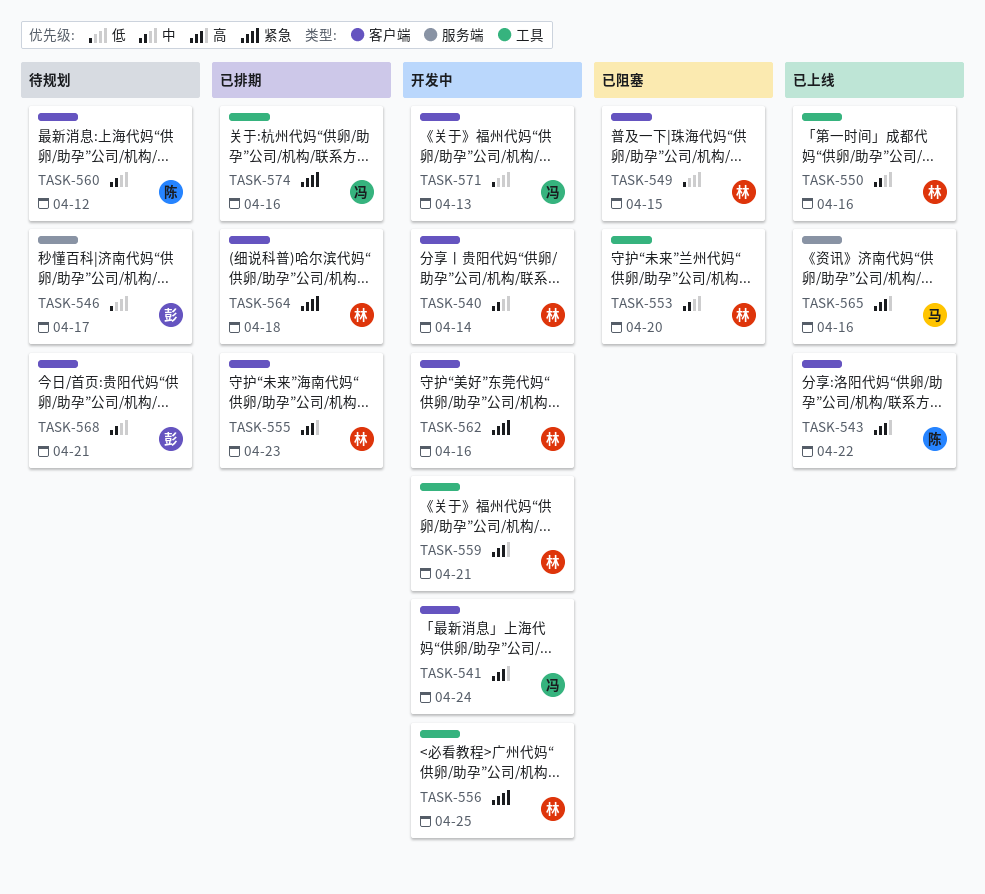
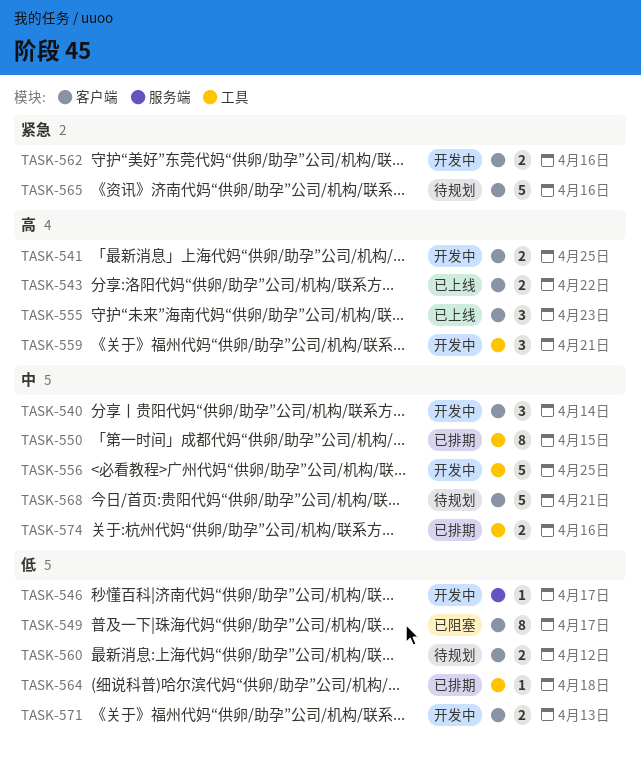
TASK-541, due: Apr 24 -> Apr 25
TASK-546, status: 待规划 -> 开发中
TASK-549, due: Apr 15 -> Apr 17
TASK-550, status: 已上线 -> 已排期
TASK-550, due: Apr 16 -> Apr 15
TASK-553: present -> none
TASK-555, status: 已排期 -> 已上线
TASK-556, priority: 紧急 -> 中
TASK-560, priority: 中 -> 低
TASK-564, priority: 紧急 -> 低
TASK-564, label: 客户端 -> 工具
TASK-565, status: 已上线 -> 待规划
TASK-565, priority: 高 -> 紧急
TASK-565, label: 服务端 -> 客户端
TASK-574, priority: 紧急 -> 中

